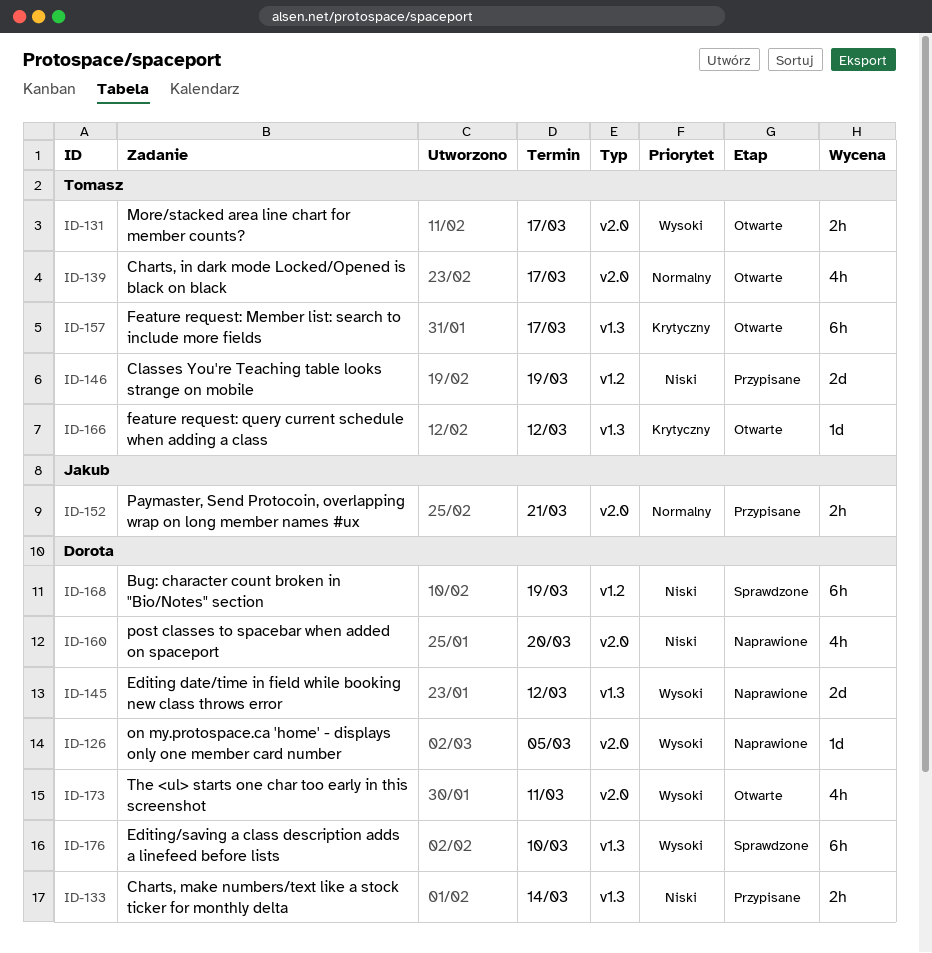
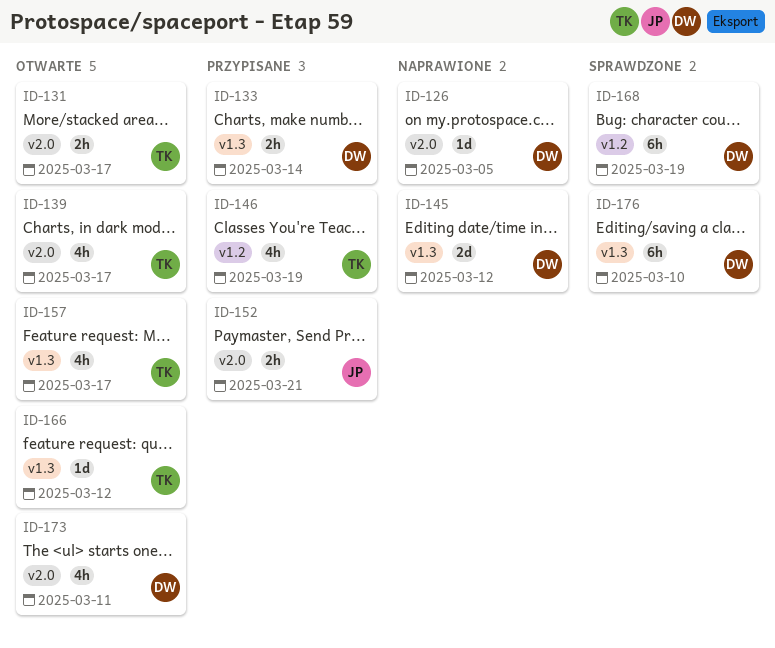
ID-146, estimate: 2d -> 4h
ID-157, estimate: 6h -> 4h
ID-160: present -> none

